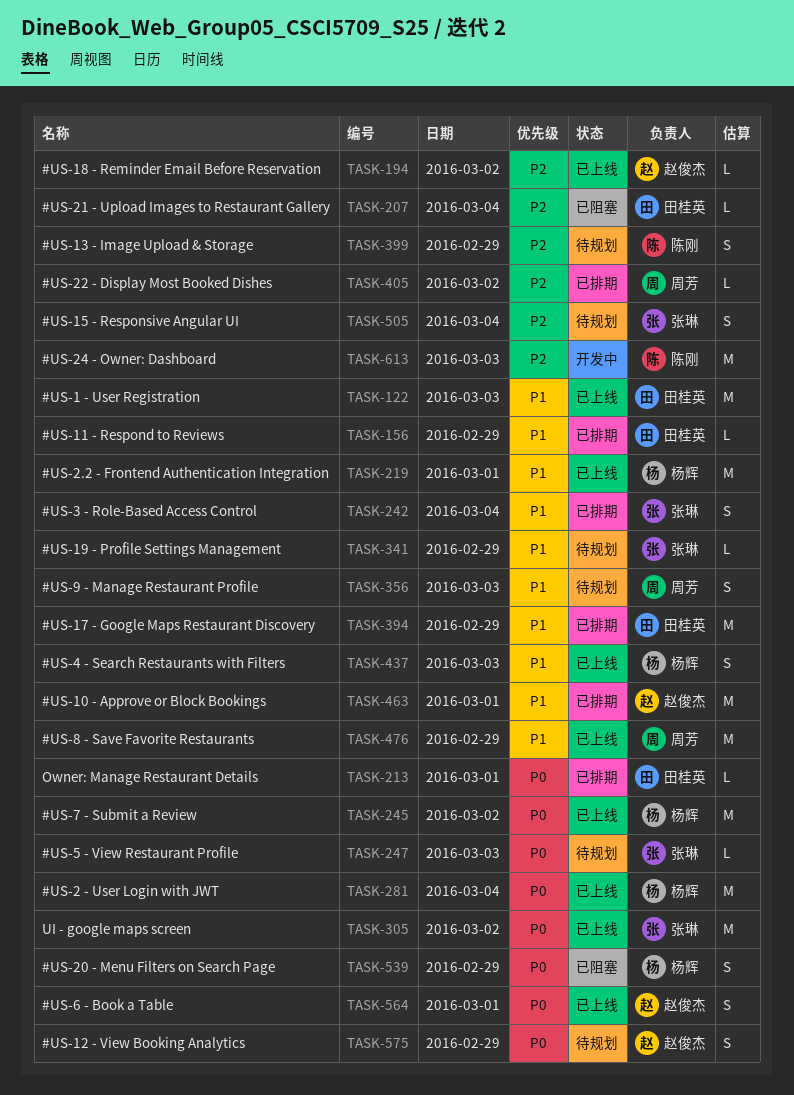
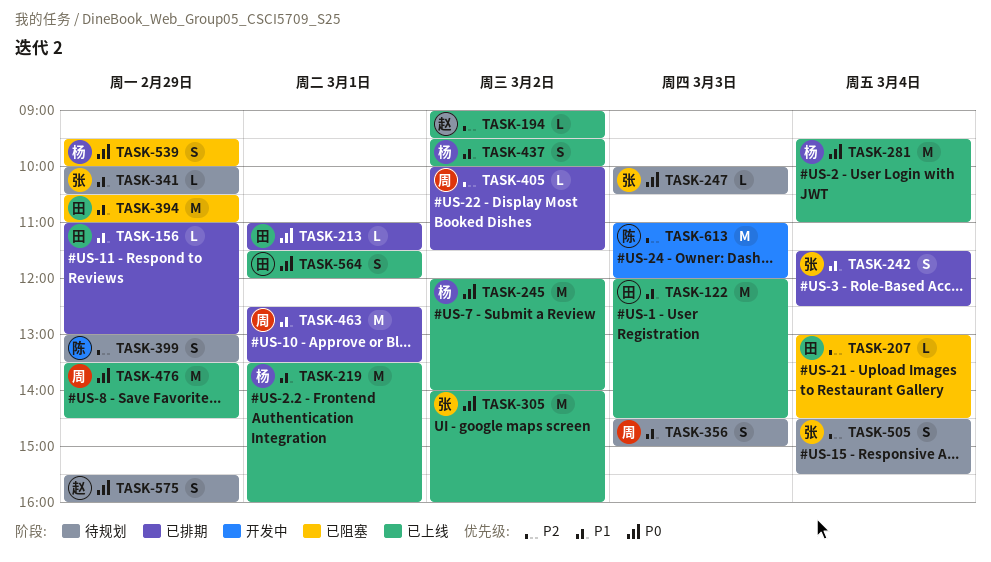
TASK-394, status: 已排期 -> 已阻塞
TASK-437, day: Mar 3 -> Mar 2
TASK-463, owner: 赵俊杰 -> 周芳
TASK-476, priority: P1 -> P0
TASK-564, owner: 赵俊杰 -> 田桂英

